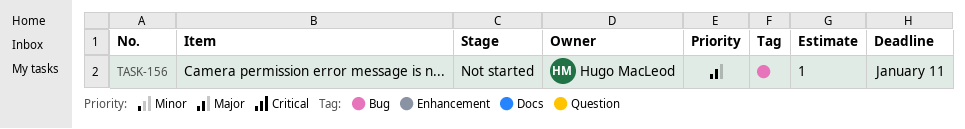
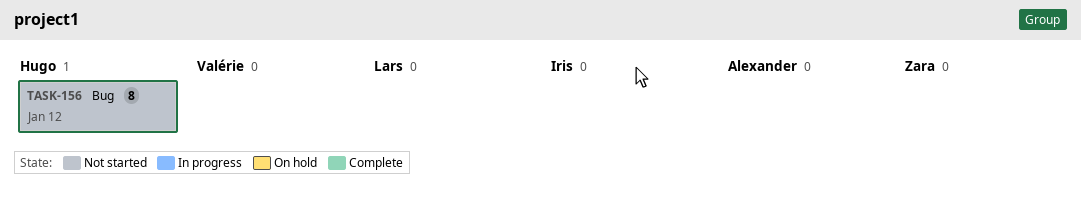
TASK-156, estimate: 1 -> 8
TASK-156, due: Jan 11 -> Jan 12

